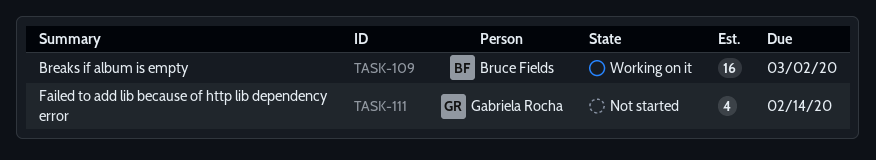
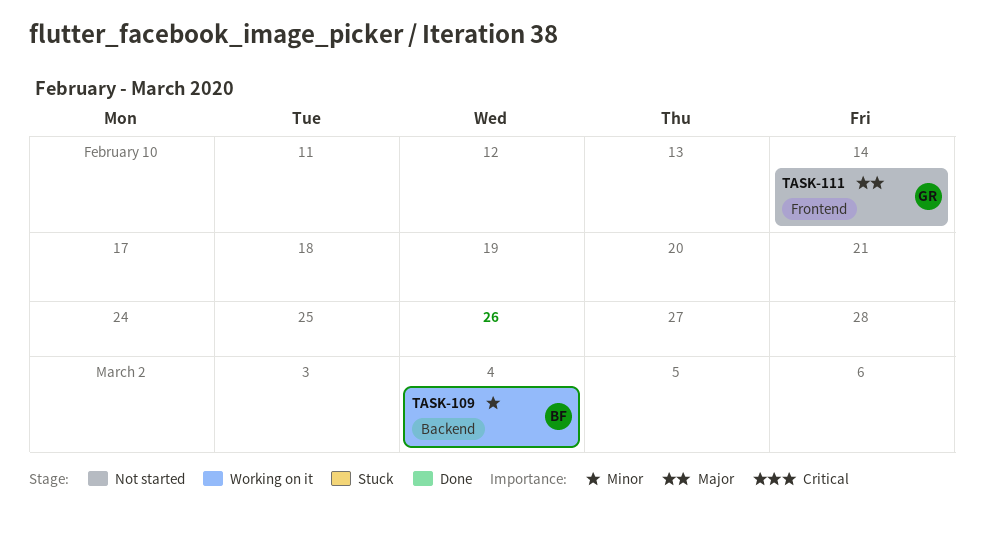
TASK-109, due: Mar 2 -> Mar 4

